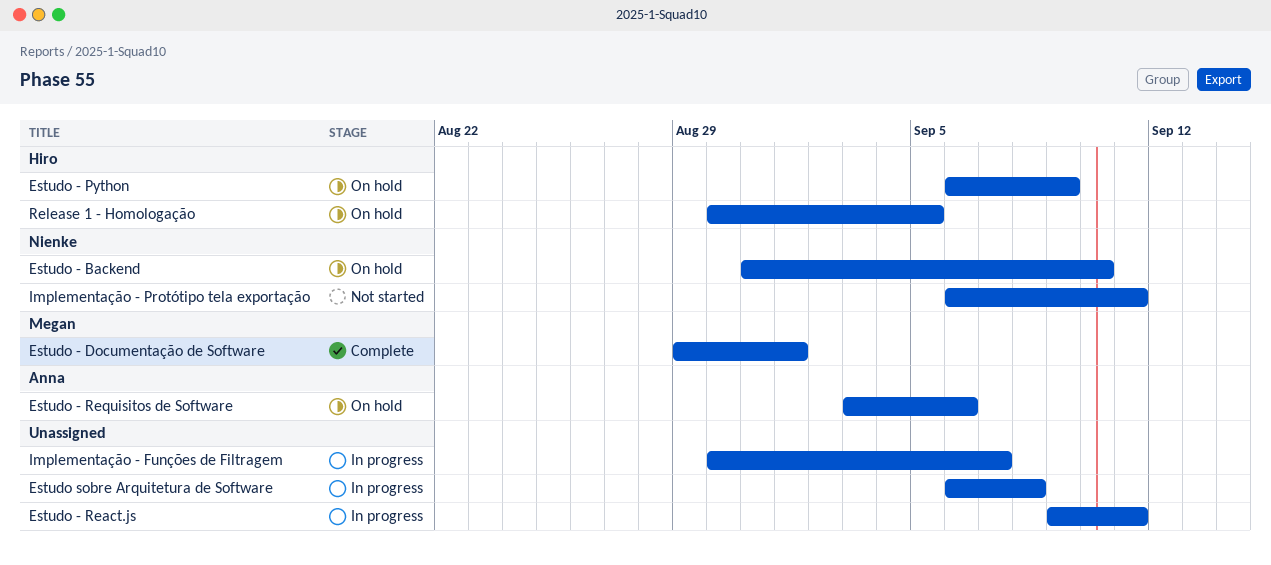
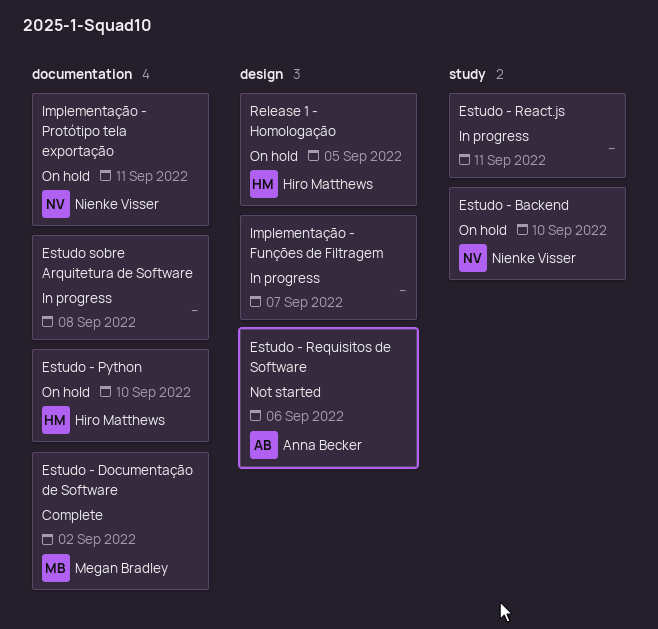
Estudo - Documentação de Software, due: Sep 1 -> Sep 2
Estudo - Python, due: Sep 9 -> Sep 10
Estudo - Requisitos de Software, status: On hold -> Not started
Implementação - Protótipo tela exportação, status: Not started -> On hold

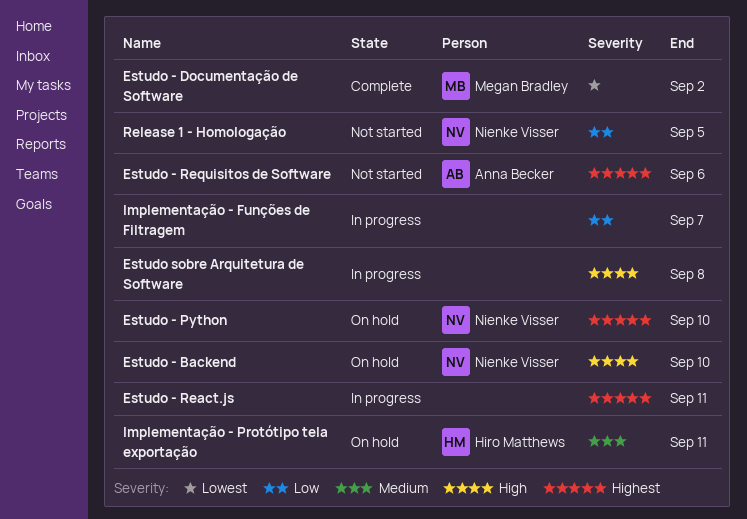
Estudo - Python, owner: Hiro Matthews -> Nienke Visser
Implementação - Protótipo tela exportação, owner: Nienke Visser -> Hiro Matthews
Release 1 - Homologação, status: On hold -> Not started
Release 1 - Homologação, owner: Hiro Matthews -> Nienke Visser

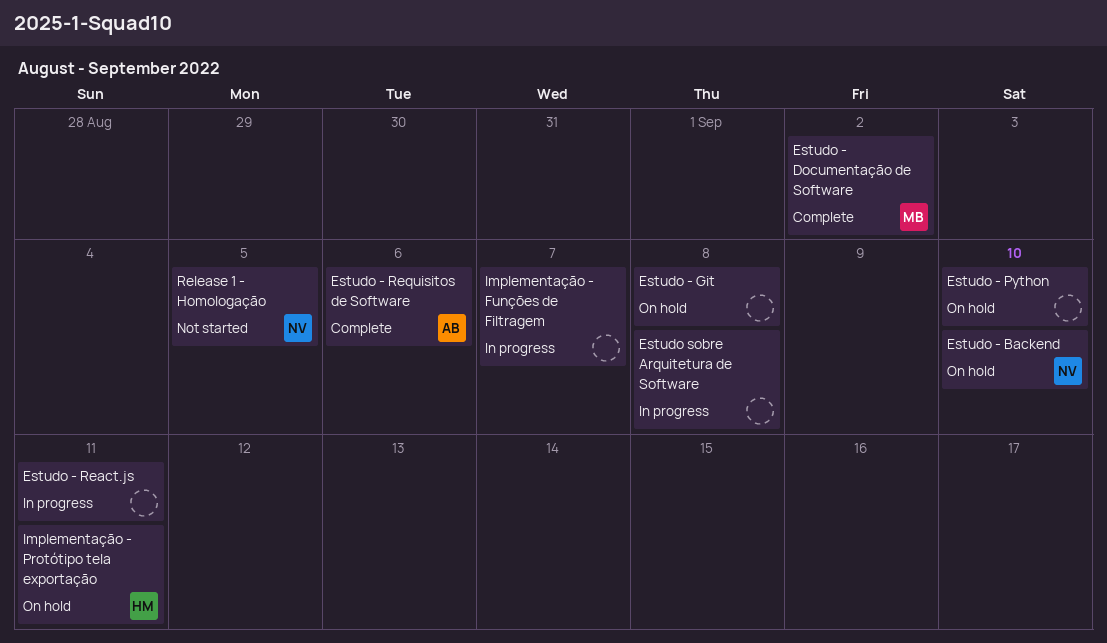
Estudo - Git: none -> present
Estudo - Python, owner: Nienke Visser -> none
Estudo - Requisitos de Software, status: Not started -> Complete

